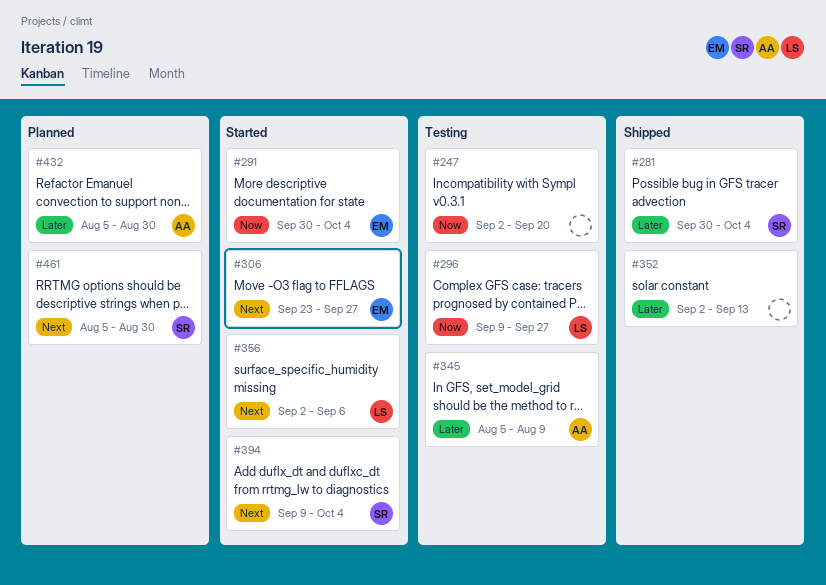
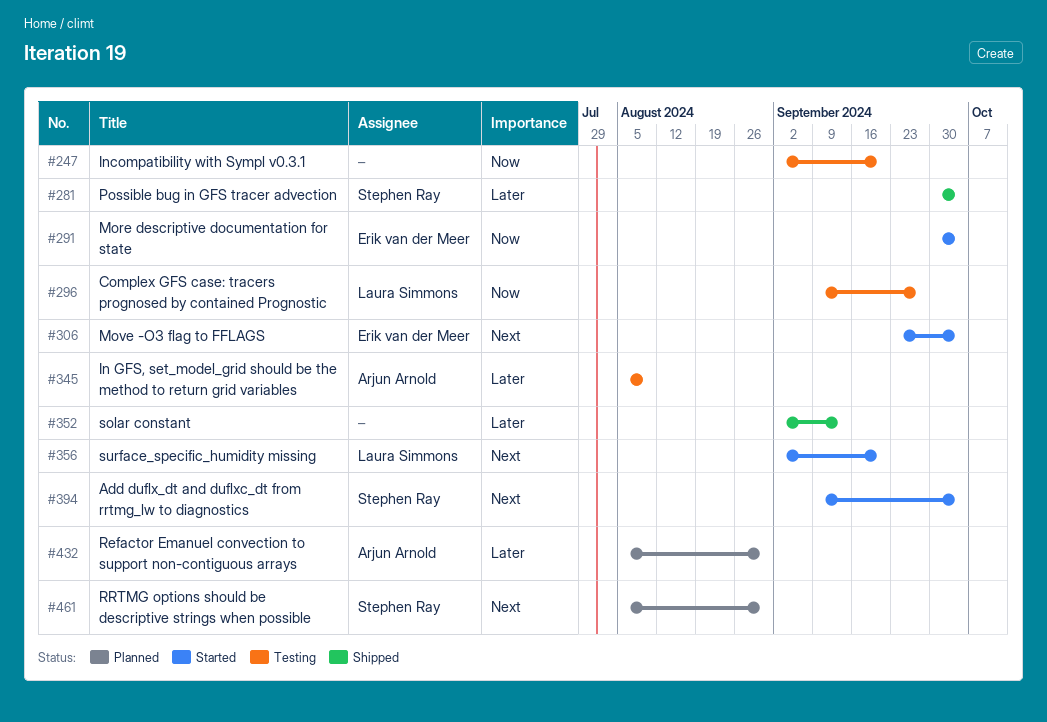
#306, due: Sep 27 -> Oct 4
#356, due: Sep 6 -> Sep 20

